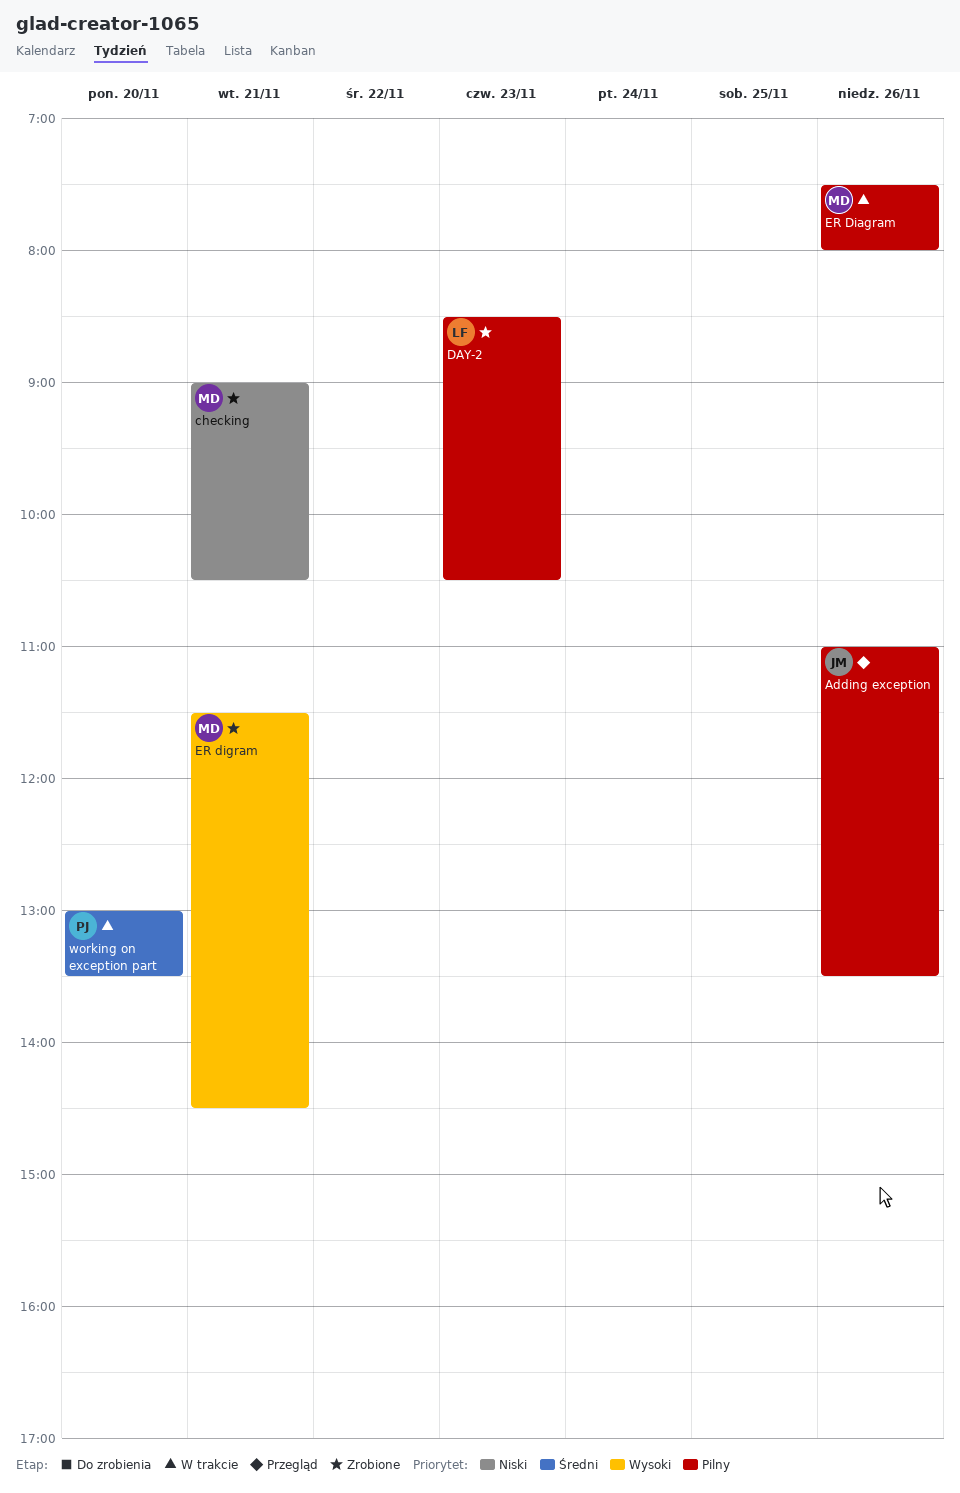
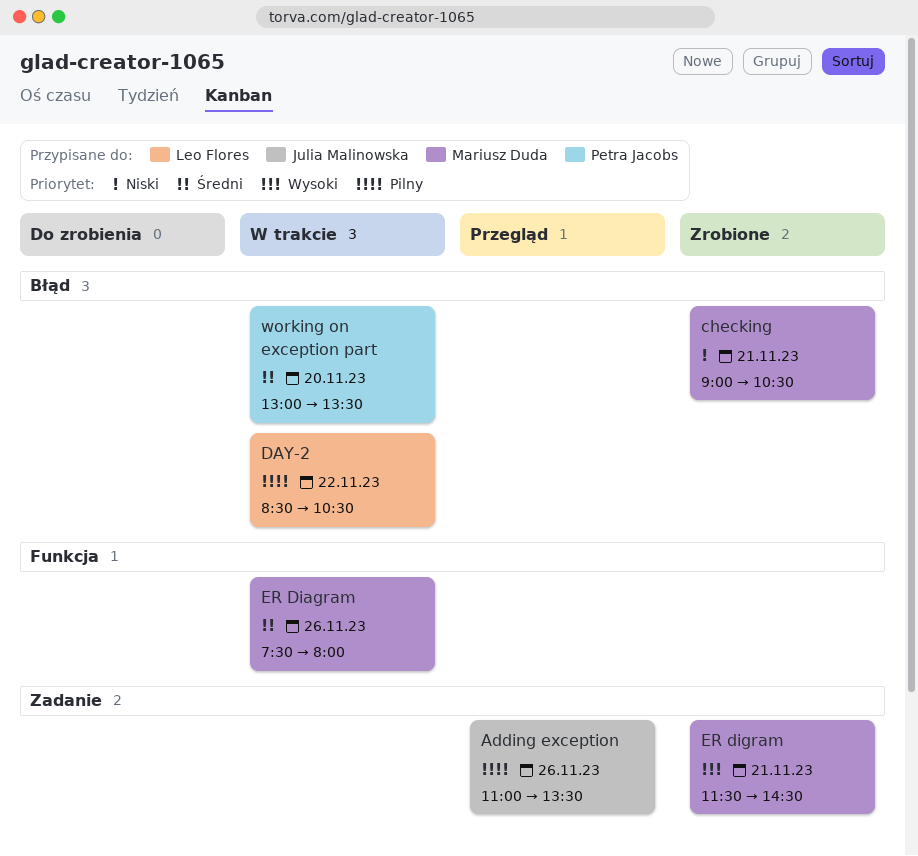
DAY-2, status: Zrobione -> W trakcie
DAY-2, day: Nov 23 -> Nov 22
ER Diagram, priority: Pilny -> Średni

